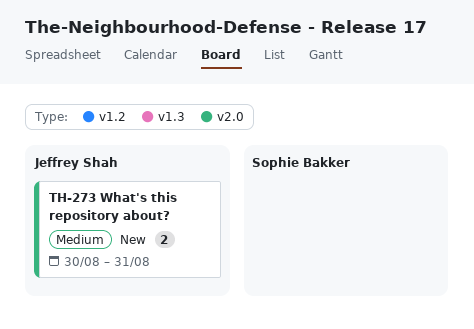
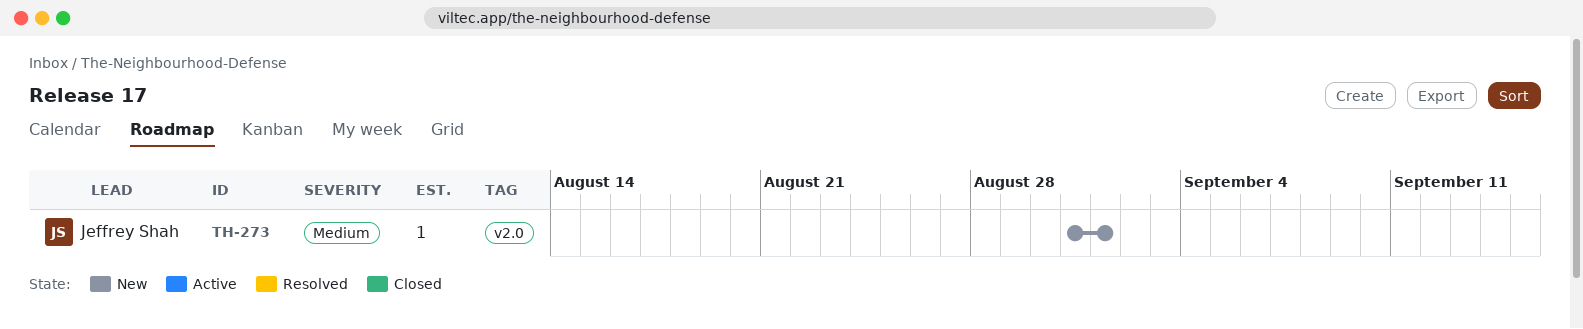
TH-273, estimate: 2 -> 1
TH-273, start: Aug 30 -> Aug 31
TH-273, due: Aug 31 -> Sep 1

